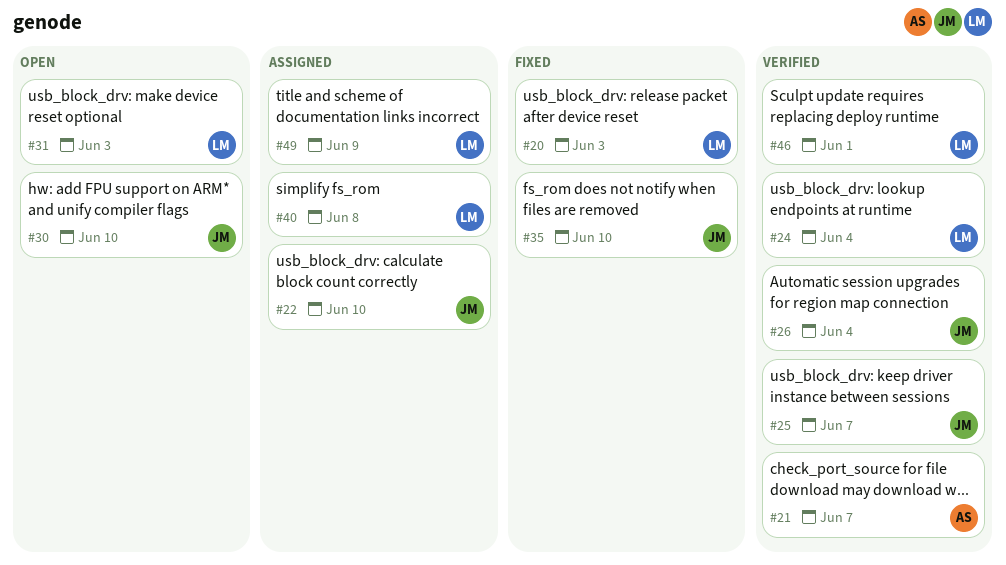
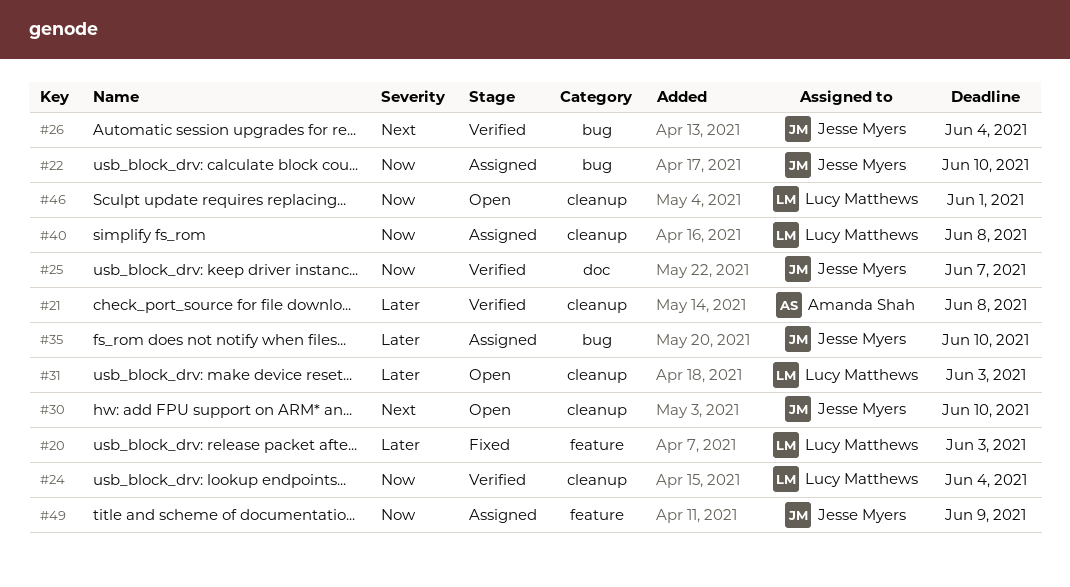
#21, due: Jun 7 -> Jun 8
#35, status: Fixed -> Assigned
#46, status: Verified -> Open
#49, owner: Lucy Matthews -> Jesse Myers

